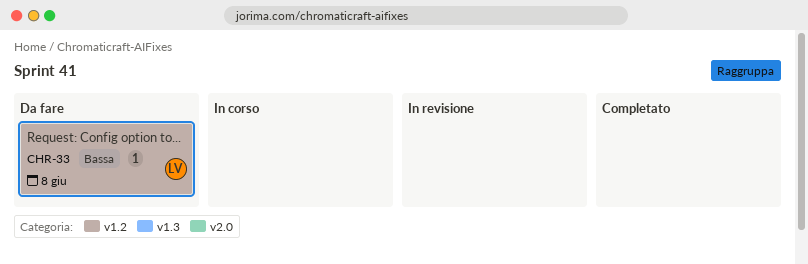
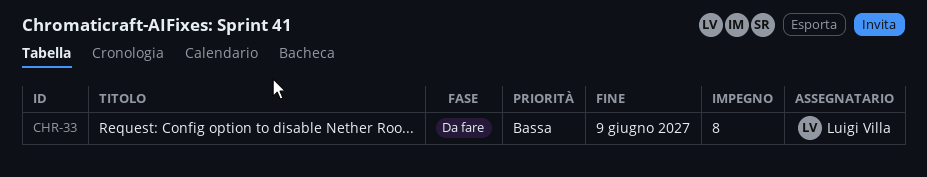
CHR-33, estimate: 1 -> 8
CHR-33, due: Jun 8 -> Jun 9

